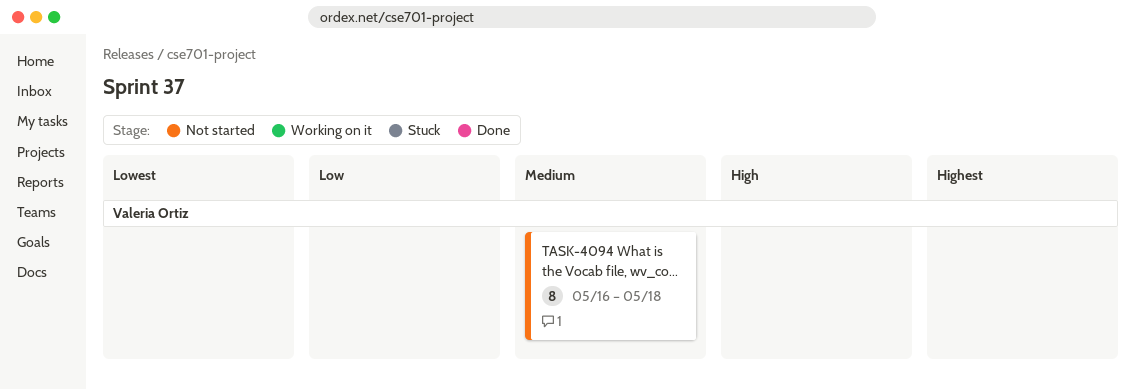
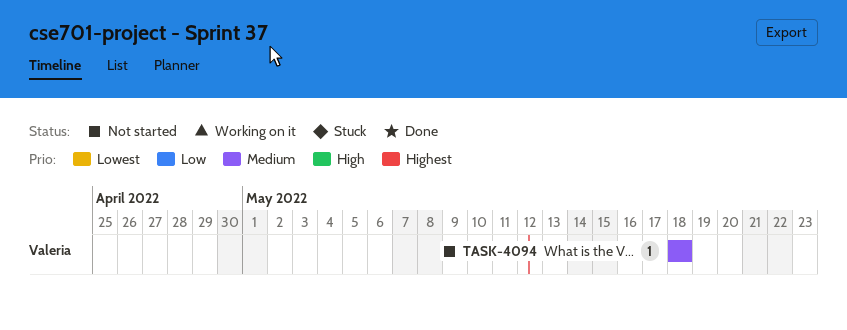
TASK-4094, estimate: 8 -> 1
TASK-4094, start: May 16 -> May 18

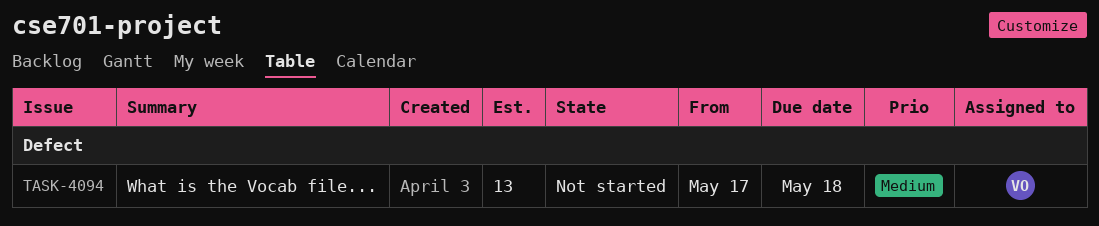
TASK-4094, estimate: 1 -> 13
TASK-4094, start: May 18 -> May 17

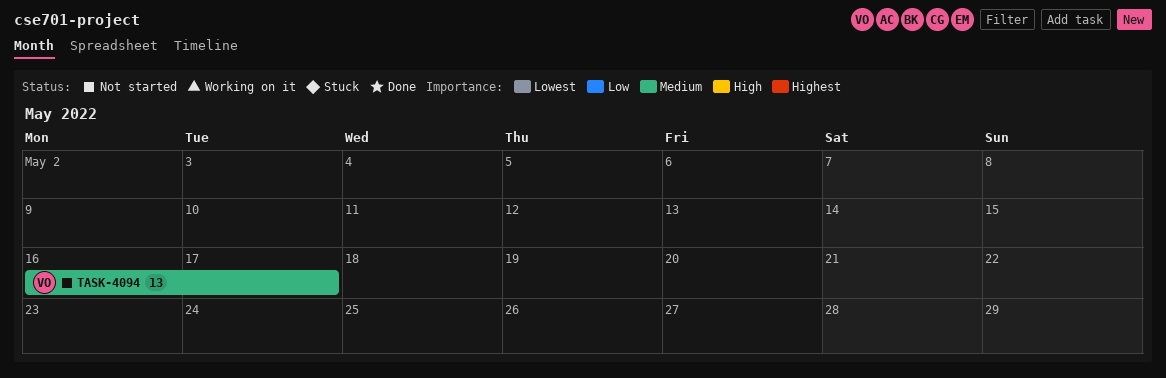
TASK-4094, start: May 17 -> May 16
TASK-4094, due: May 18 -> May 17

